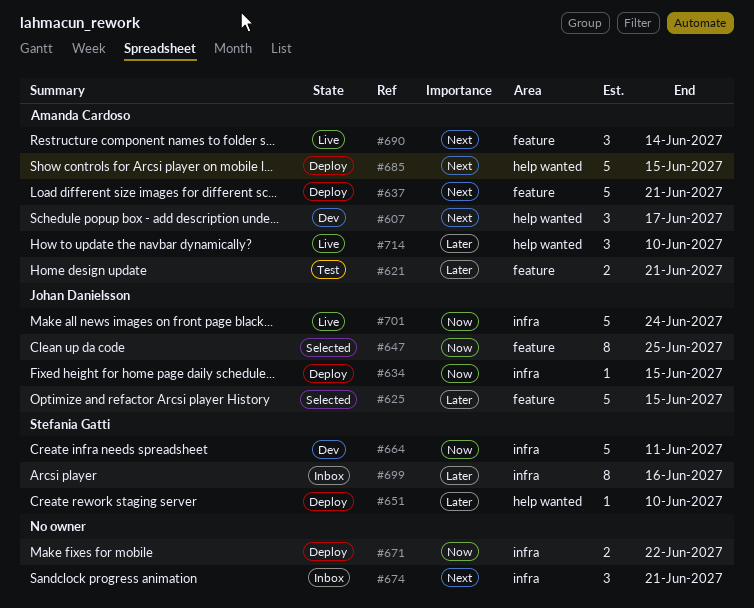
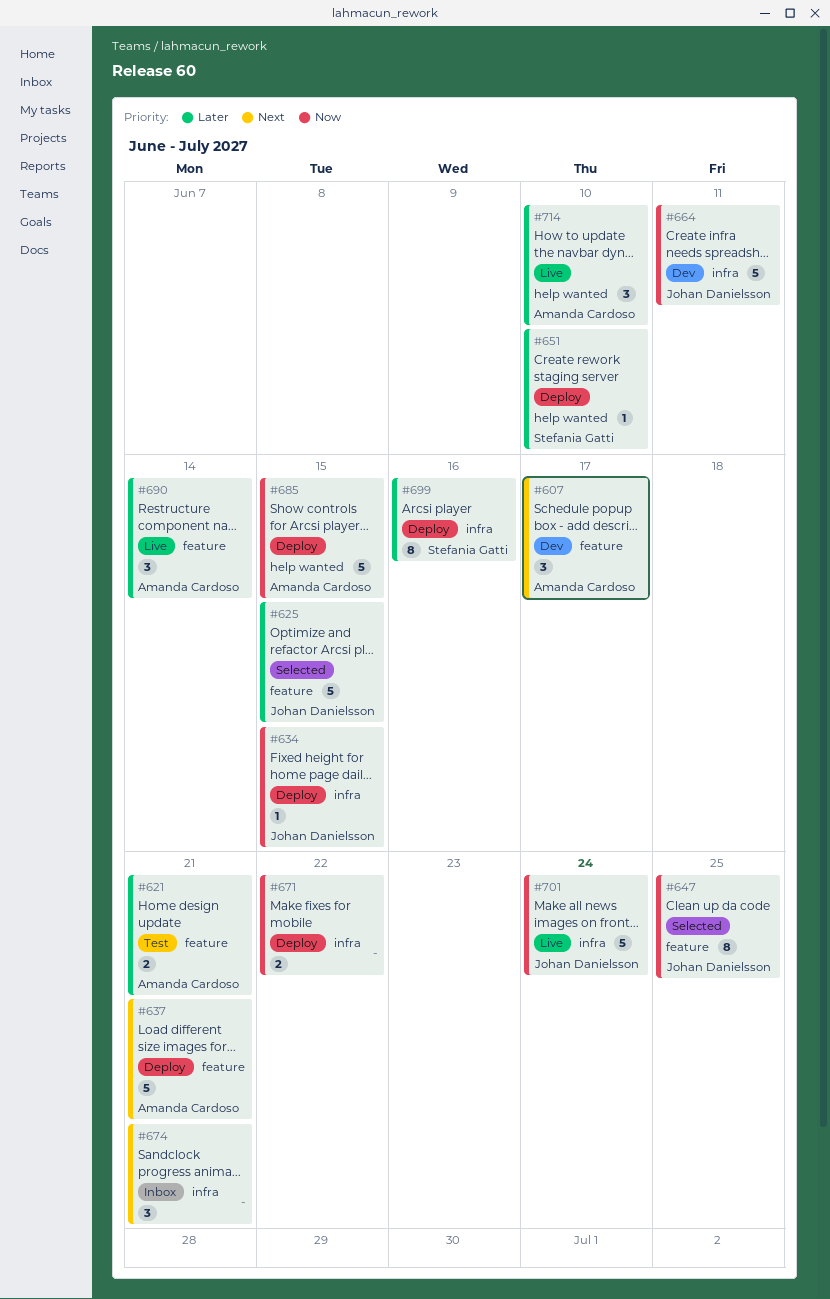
#607, label: help wanted -> feature
#664, owner: Stefania Gatti -> Johan Danielsson
#685, priority: Next -> Now
#690, priority: Next -> Later
#699, status: Inbox -> Deploy

